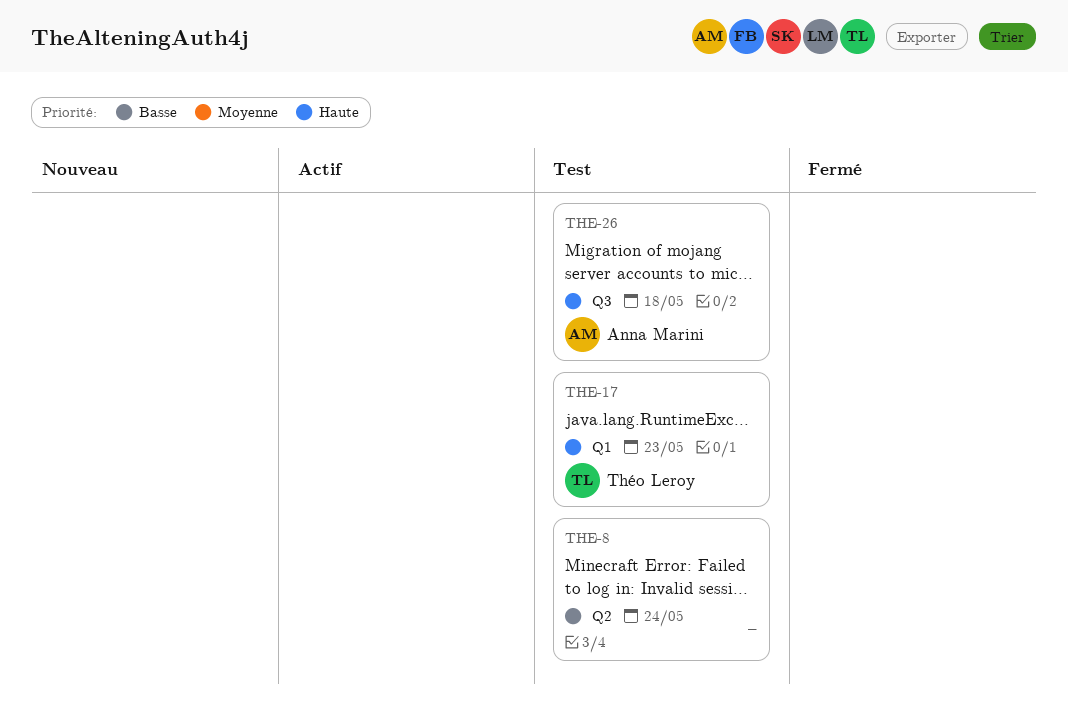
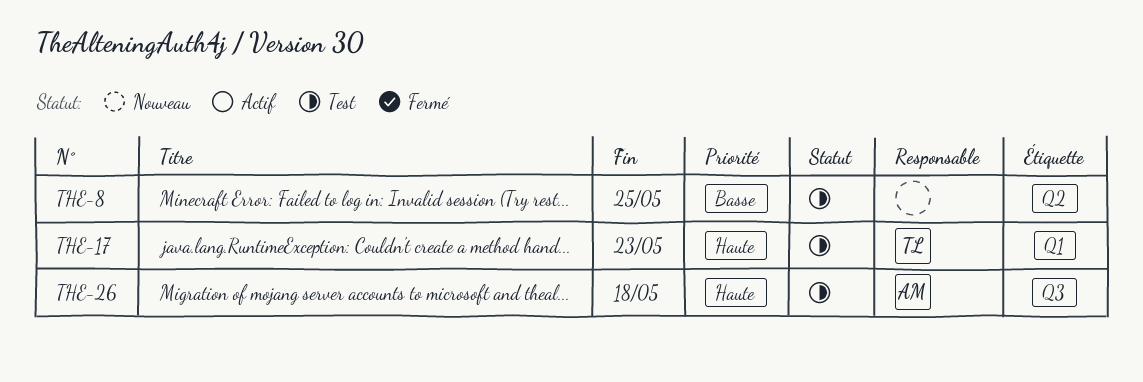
THE-8, due: May 24 -> May 25

